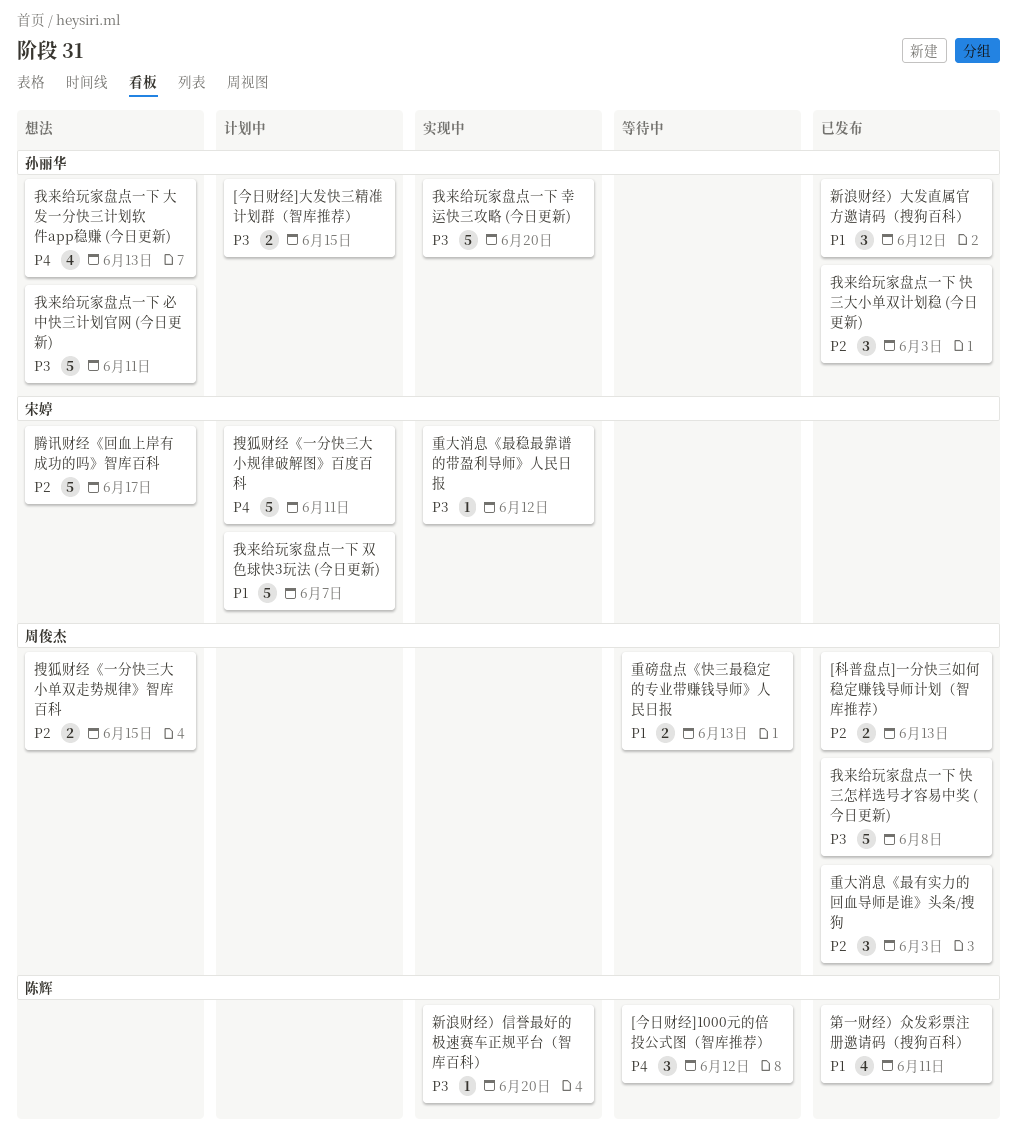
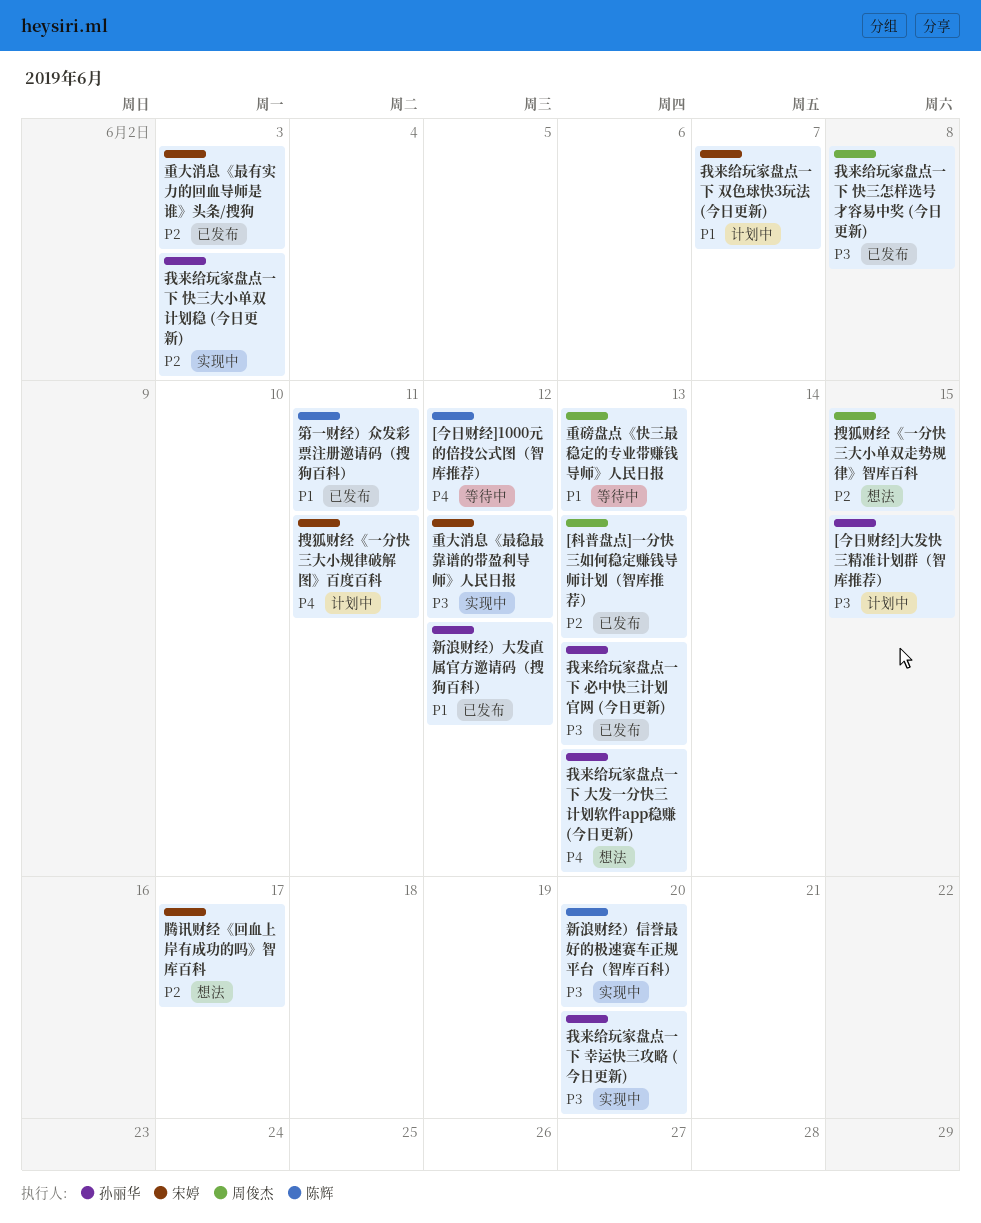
我来给玩家盘点一下 必中快三计划官网 (今日更新), status: 想法 -> 已发布
我来给玩家盘点一下 必中快三计划官网 (今日更新), due: Jun 11 -> Jun 13
我来给玩家盘点一下 快三大小单双计划稳 (今日更新), status: 已发布 -> 实现中
重大消息《最有实力的回血导师是谁》头条/搜狗, owner: 周俊杰 -> 宋婷

